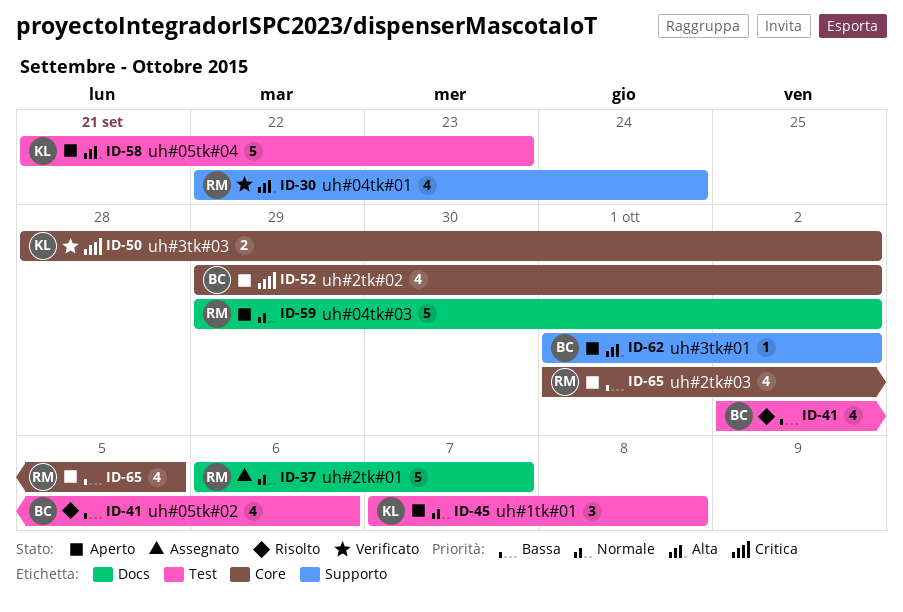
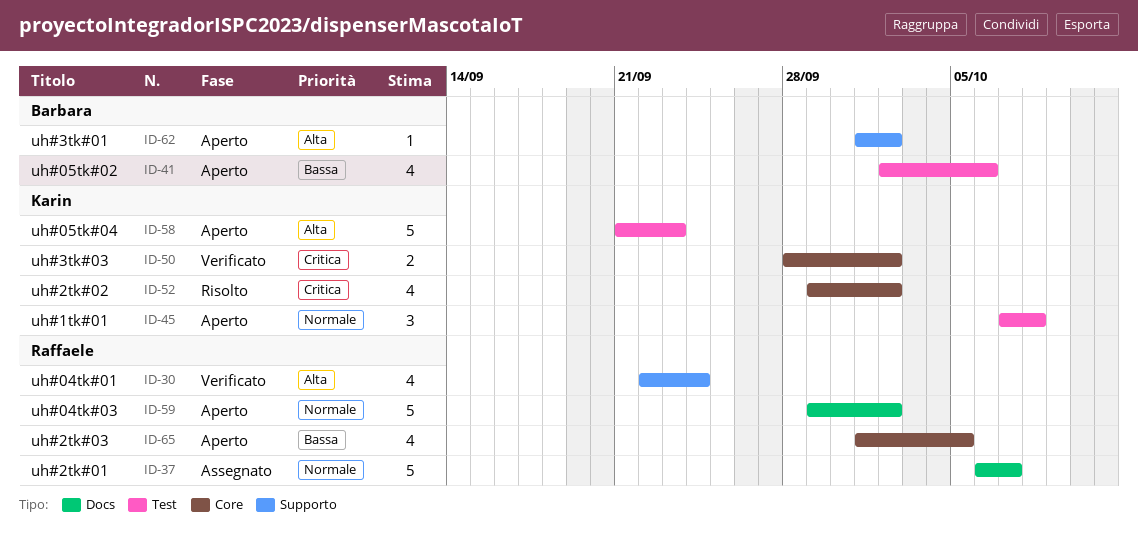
ID-41, status: Risolto -> Aperto
ID-52, status: Aperto -> Risolto
ID-52, owner: Barbara -> Karin

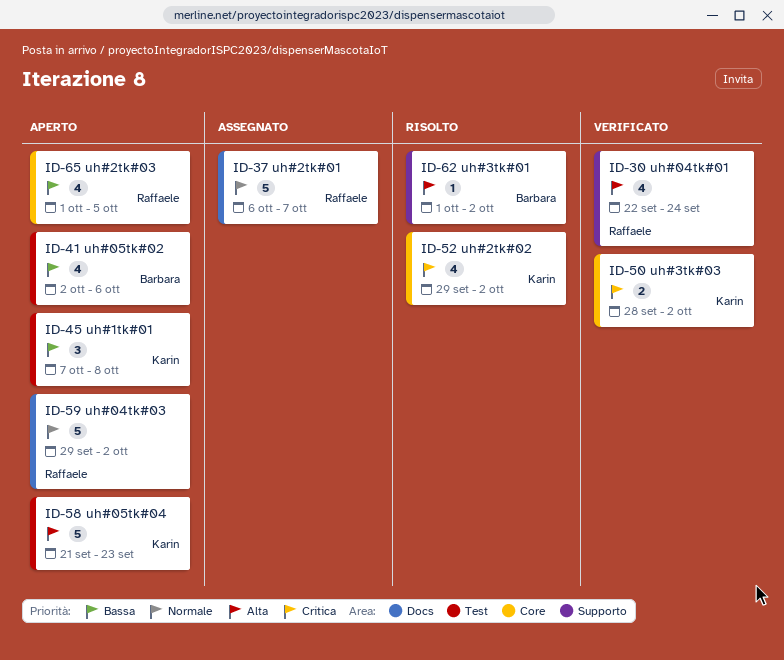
ID-45, priority: Normale -> Bassa
ID-62, status: Aperto -> Risolto

